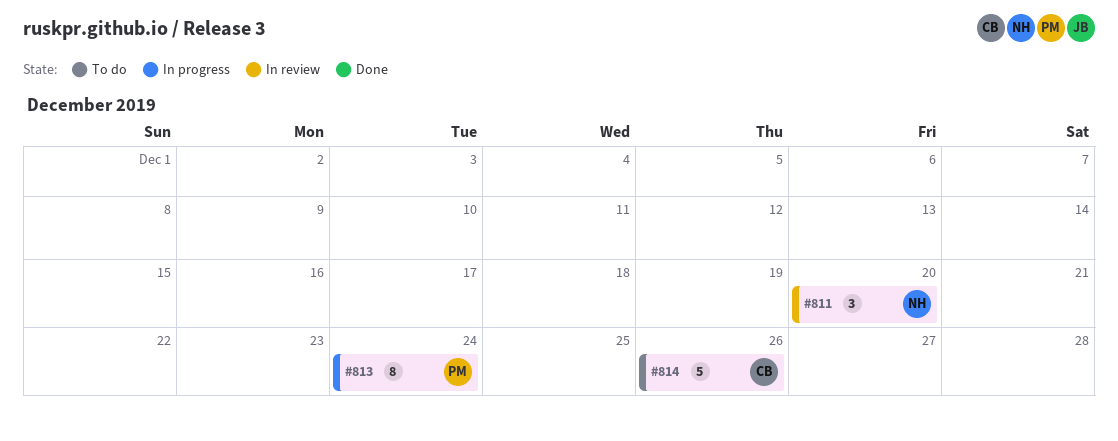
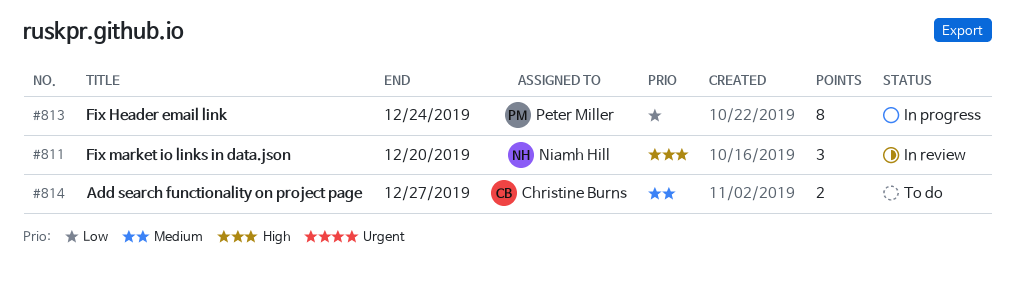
#814, estimate: 5 -> 2
#814, due: Dec 26 -> Dec 27

